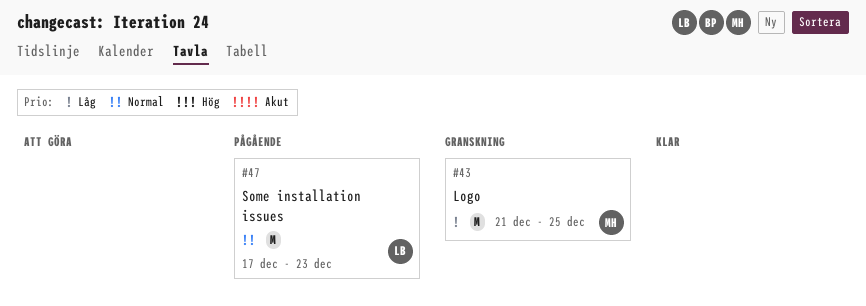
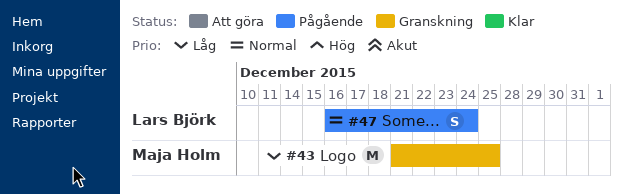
#47, estimate: M -> S
#47, start: Dec 17 -> Dec 16
#47, due: Dec 23 -> Dec 24

